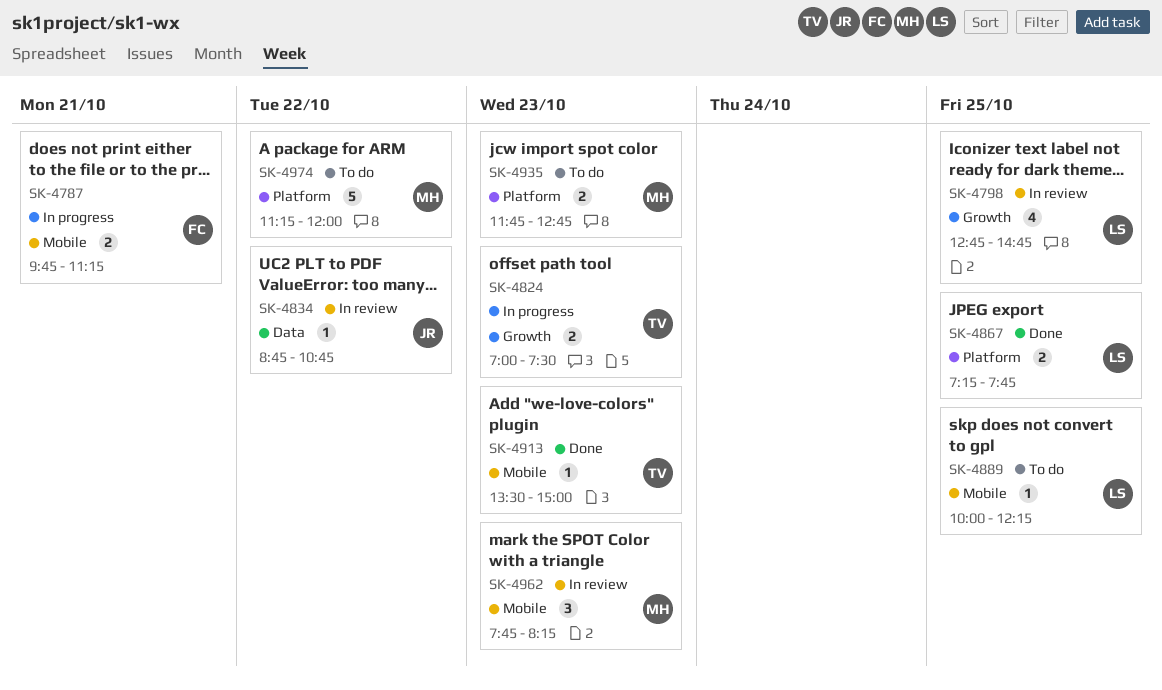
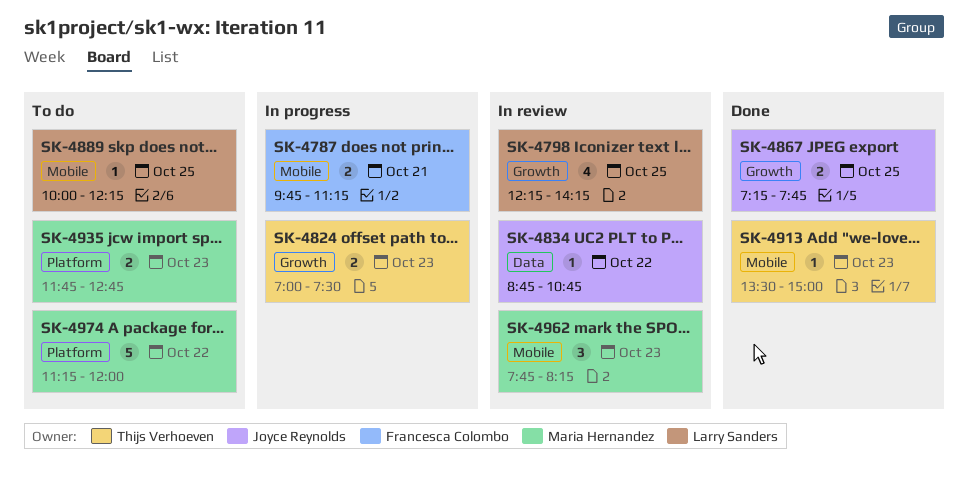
SK-4798, begins: 12:45 -> 12:15
SK-4798, ends: 14:45 -> 14:15
SK-4867, owner: Larry Sanders -> Joyce Reynolds
SK-4867, label: Platform -> Growth

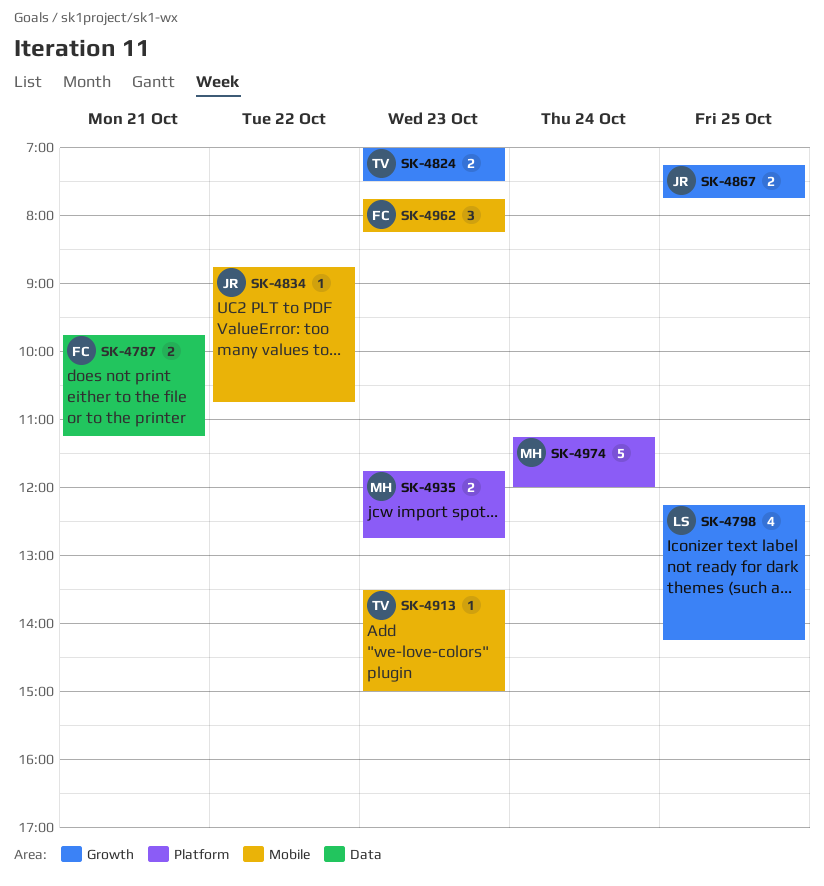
SK-4787, label: Mobile -> Data
SK-4834, label: Data -> Mobile
SK-4889: present -> none
SK-4962, owner: Maria Hernandez -> Francesca Colombo
SK-4974, day: Oct 22 -> Oct 24

